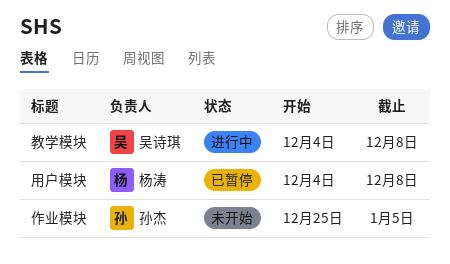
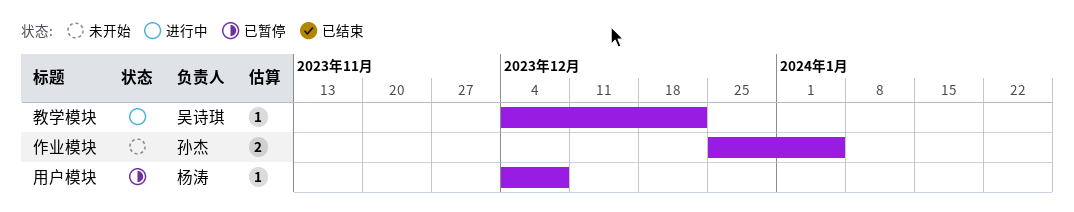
教学模块, due: Dec 8 -> Dec 22

